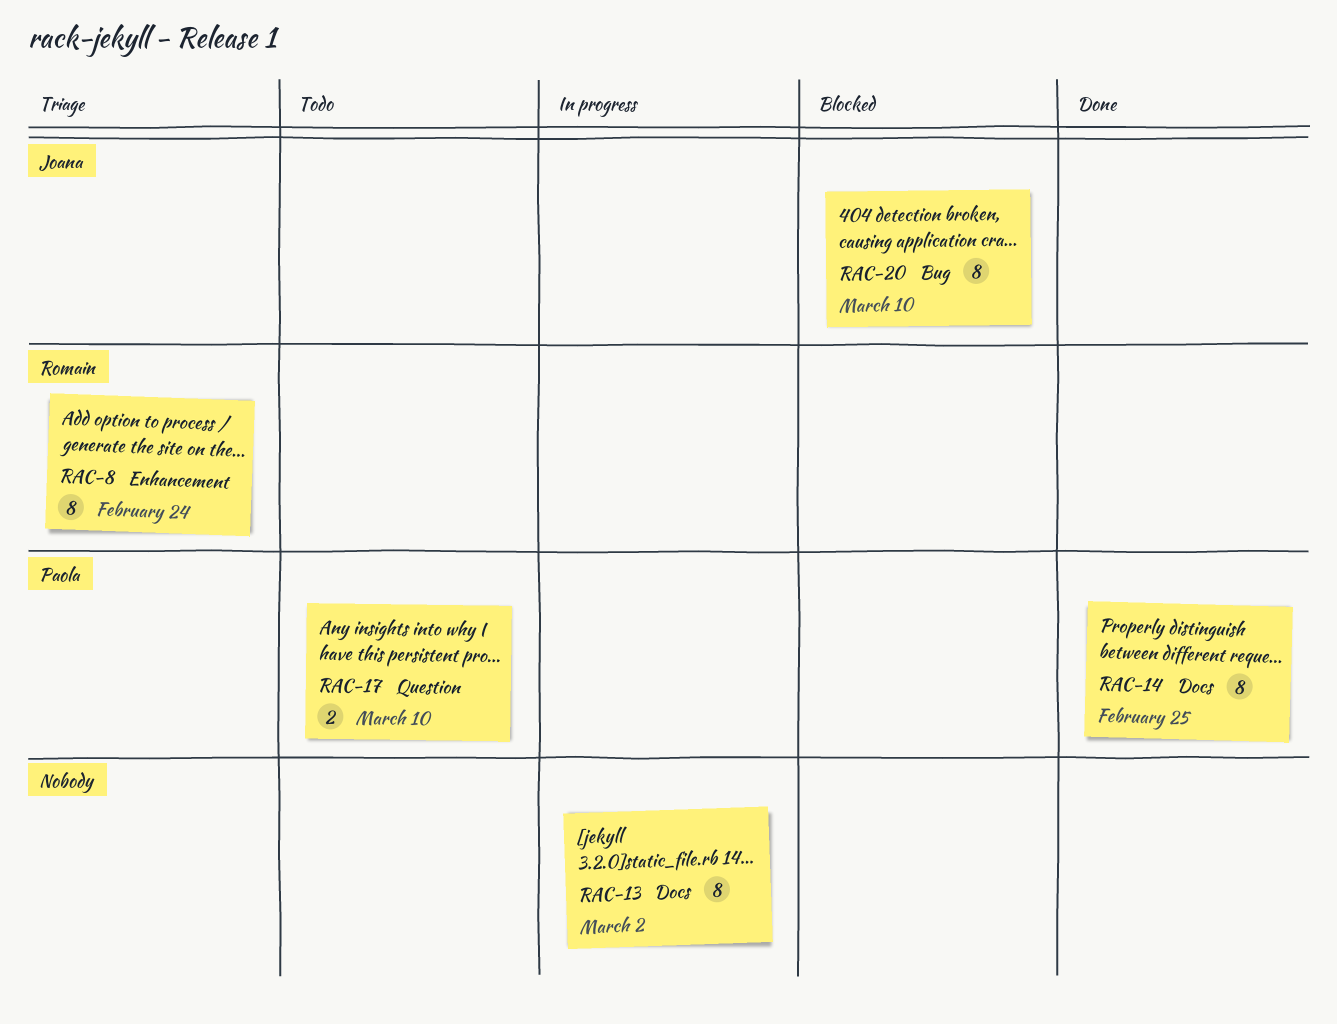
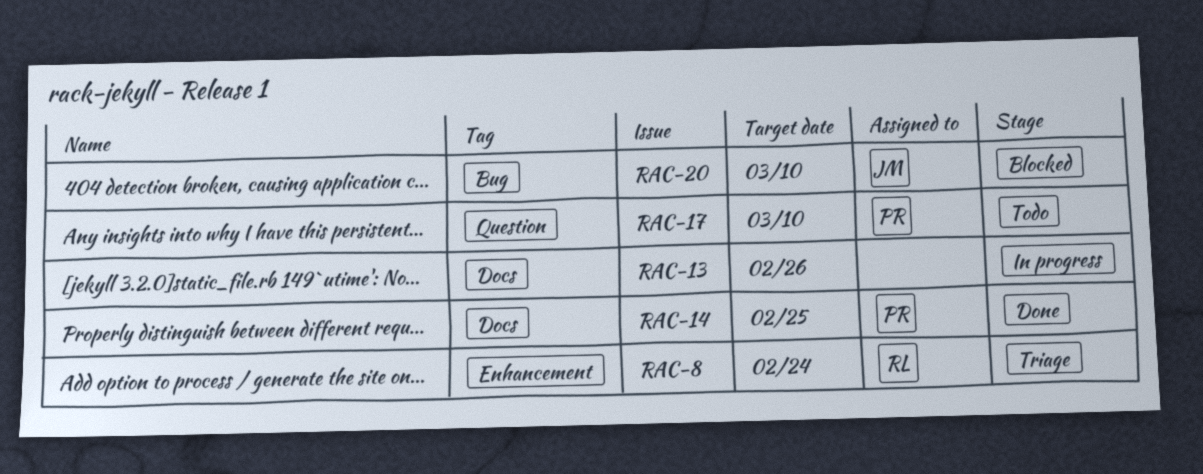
RAC-13, due: Mar 2 -> Feb 26

